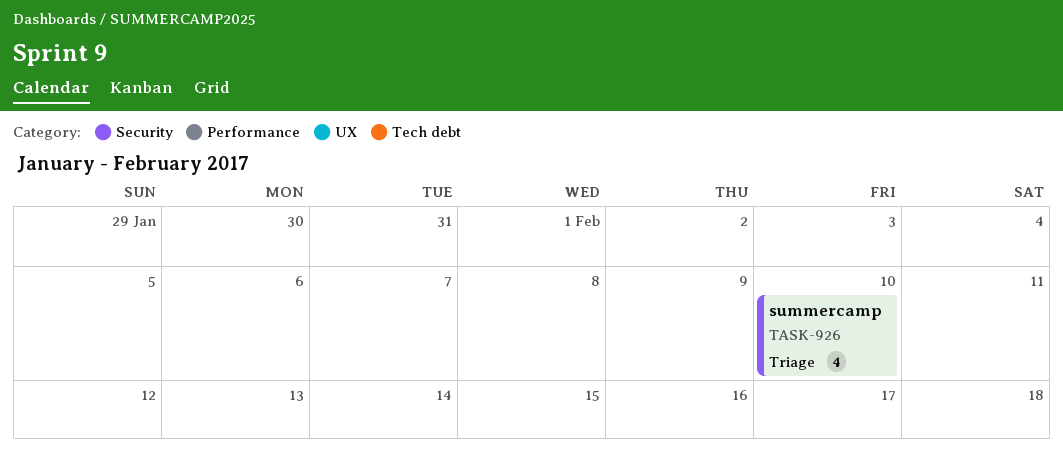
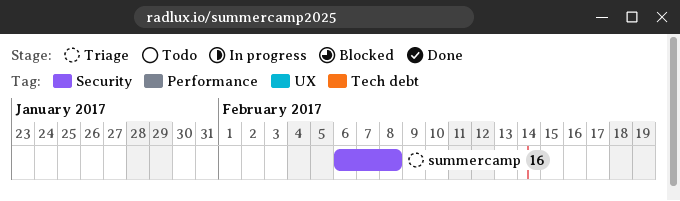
summercamp, estimate: 4 -> 16
summercamp, due: Feb 10 -> Feb 8

